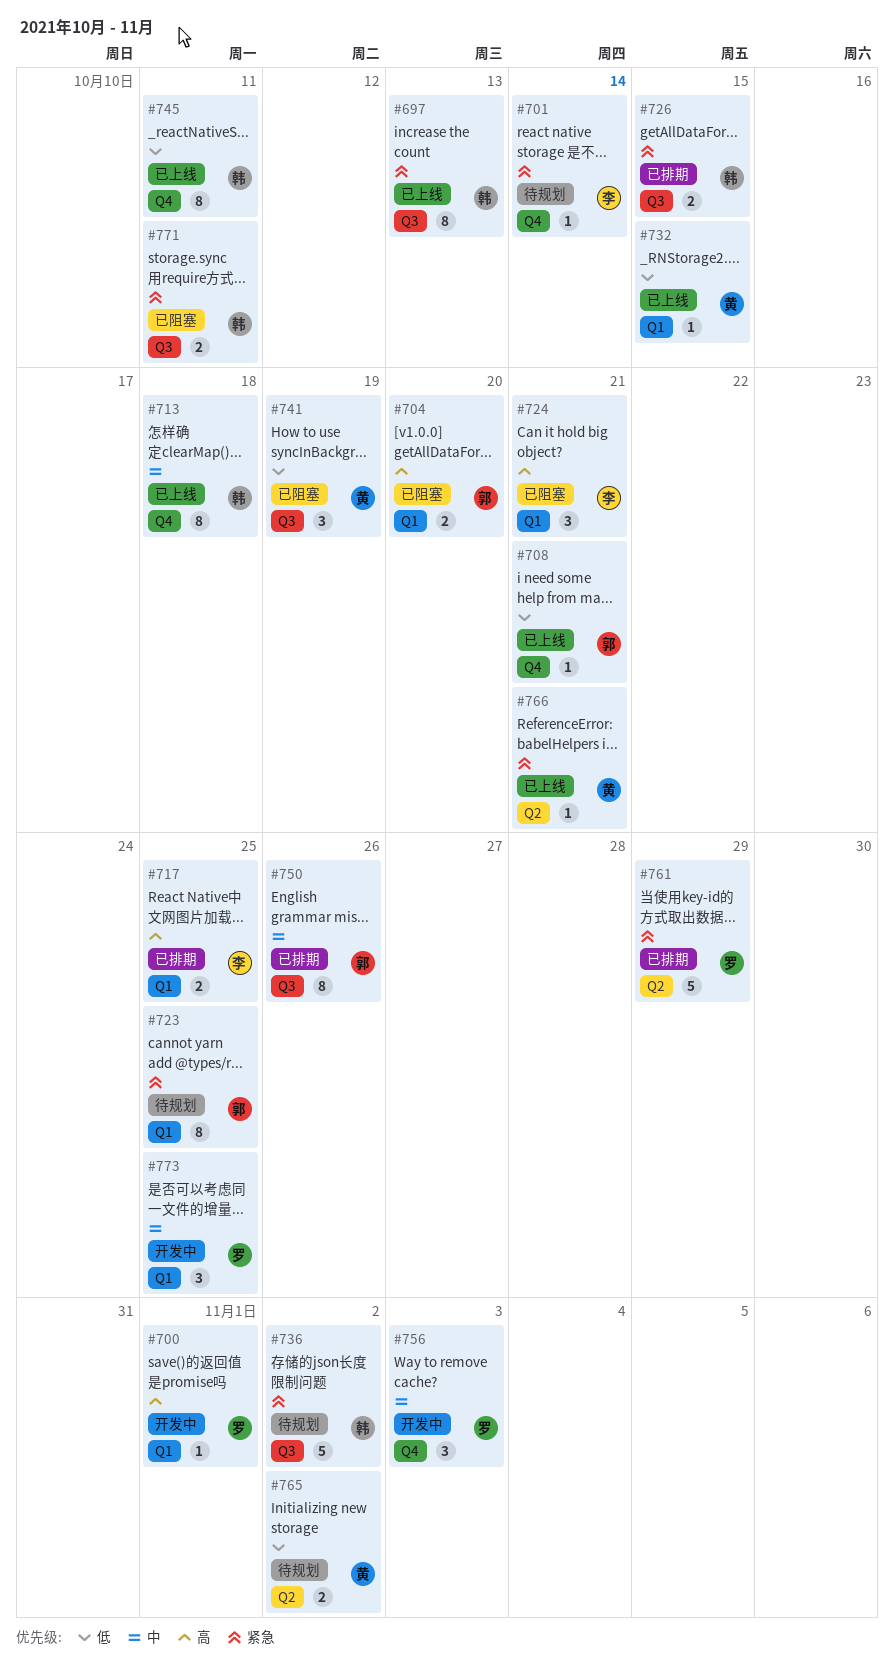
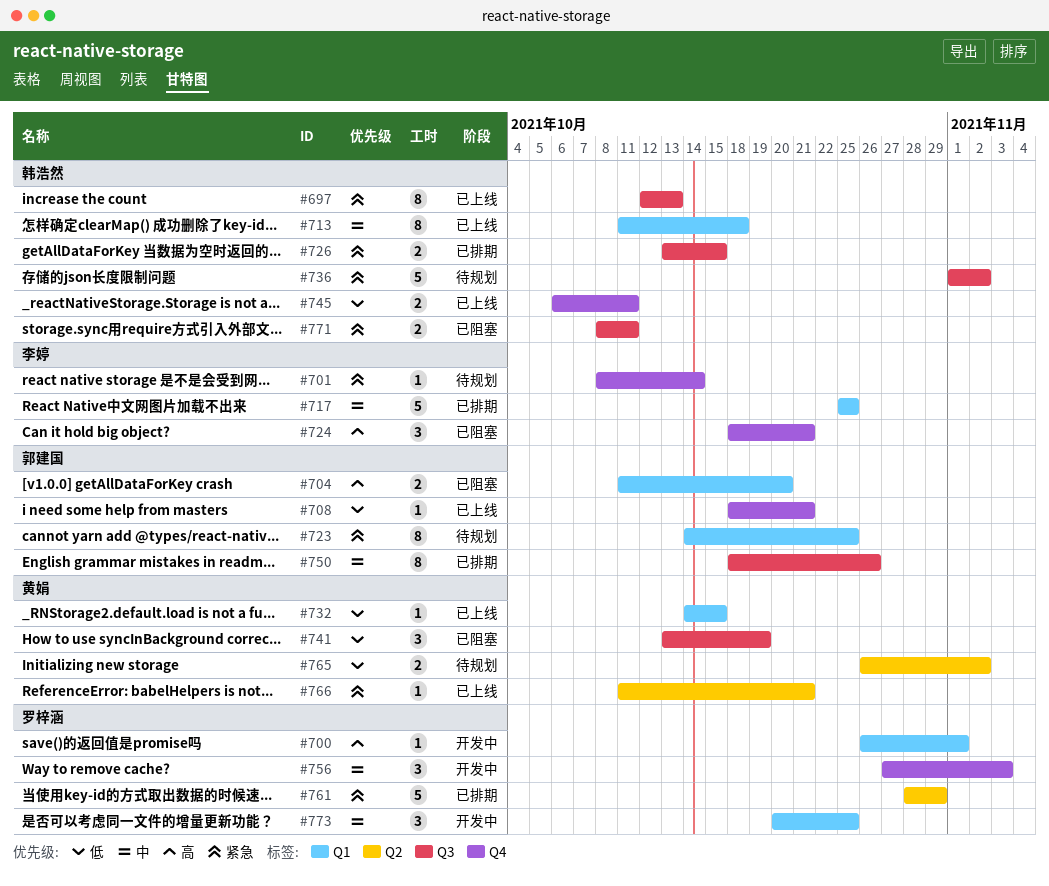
#713, label: Q4 -> Q1
#717, priority: 高 -> 中
#717, estimate: 2 -> 5
#724, label: Q1 -> Q4
#745, estimate: 8 -> 2

